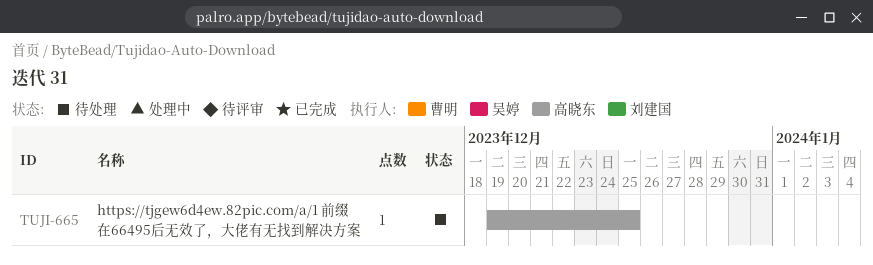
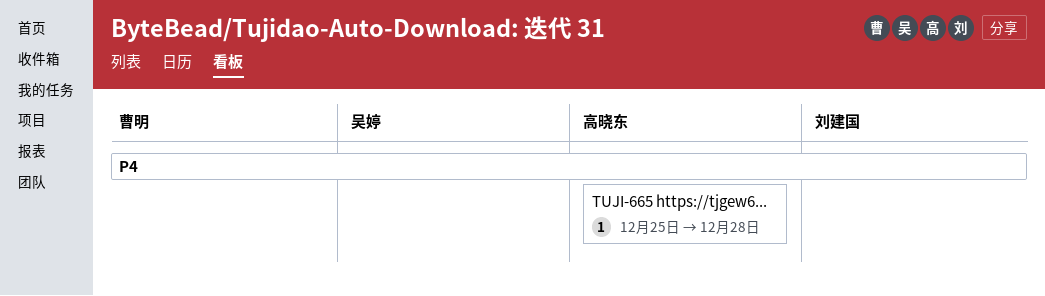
TUJI-665, start: Dec 19 -> Dec 25
TUJI-665, due: Dec 25 -> Dec 28

